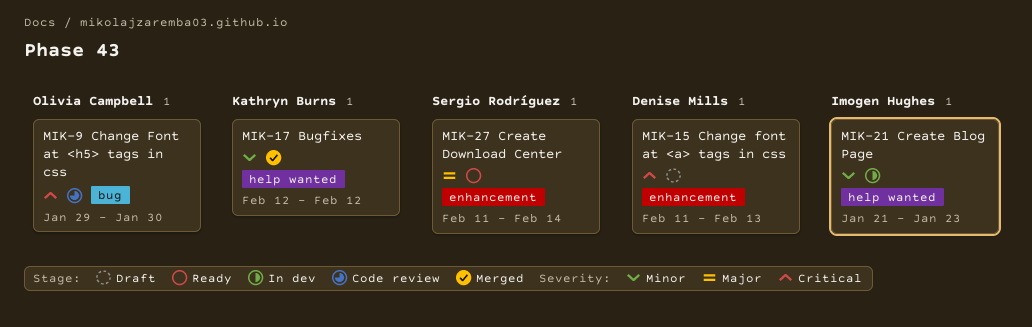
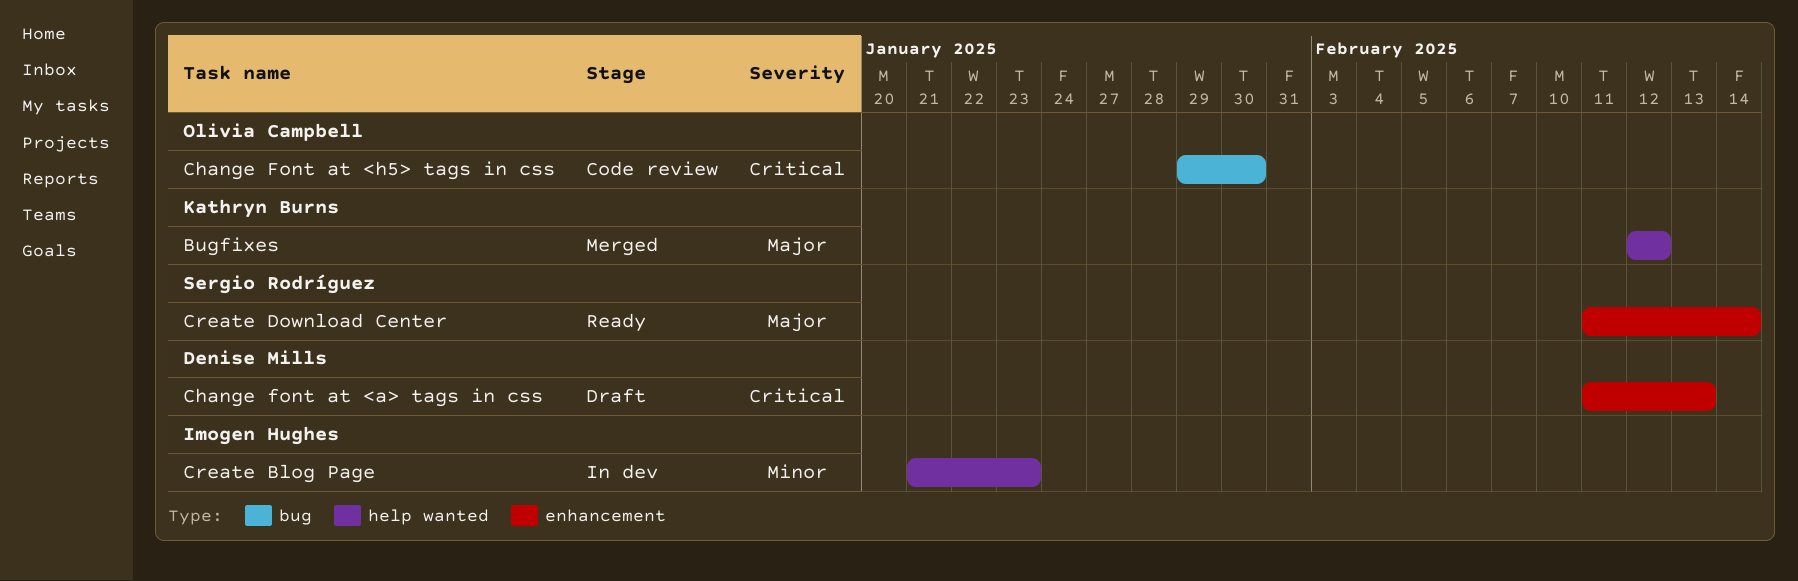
Bugfixes, priority: Minor -> Major

